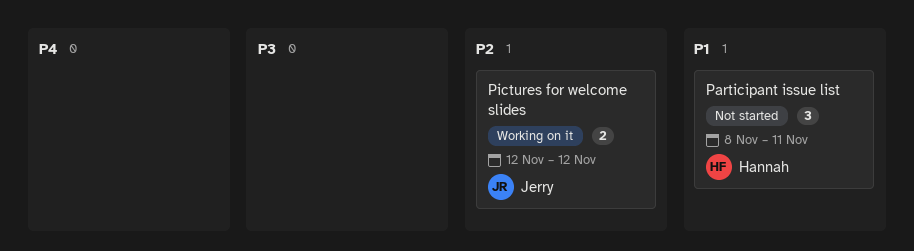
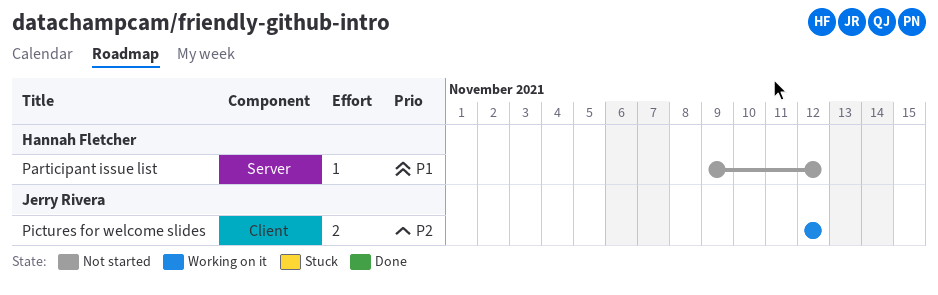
Participant issue list, estimate: 3 -> 1
Participant issue list, start: Nov 8 -> Nov 9
Participant issue list, due: Nov 11 -> Nov 12

